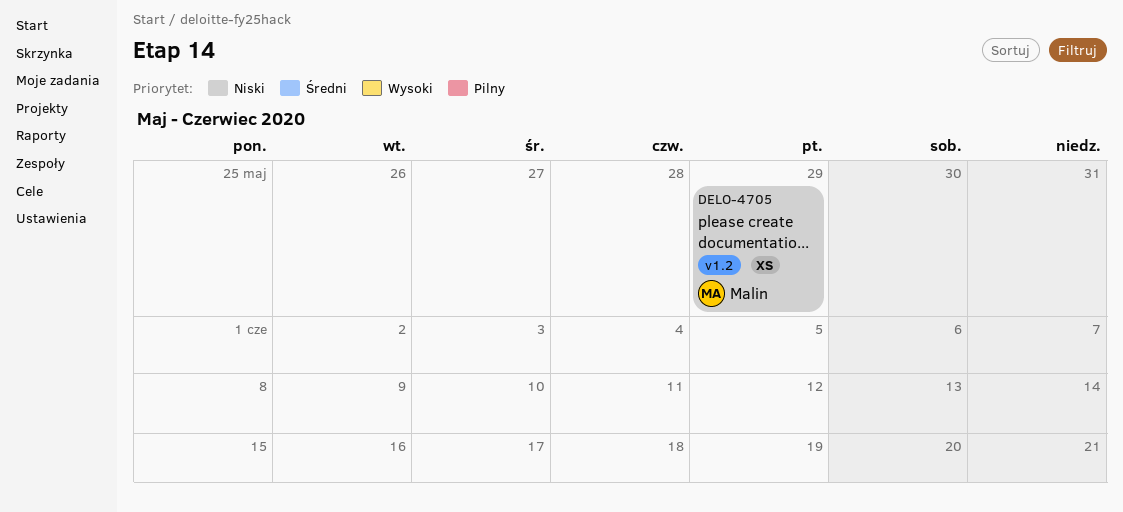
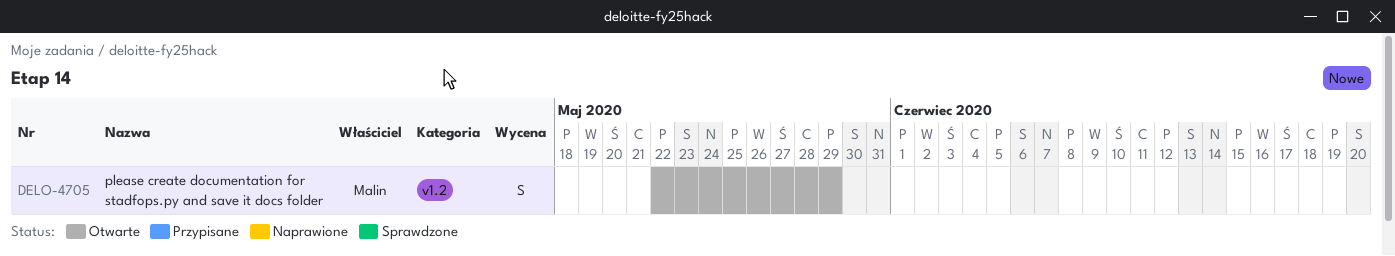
DELO-4705, estimate: XS -> S

